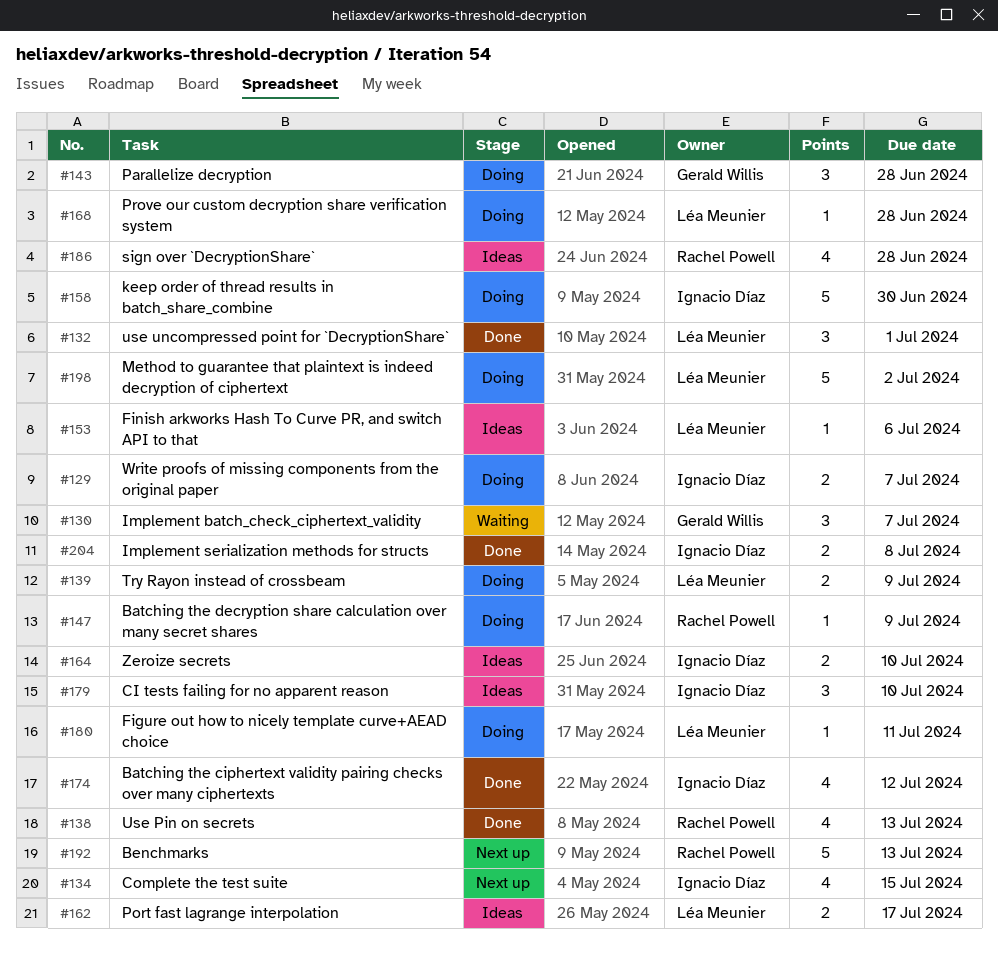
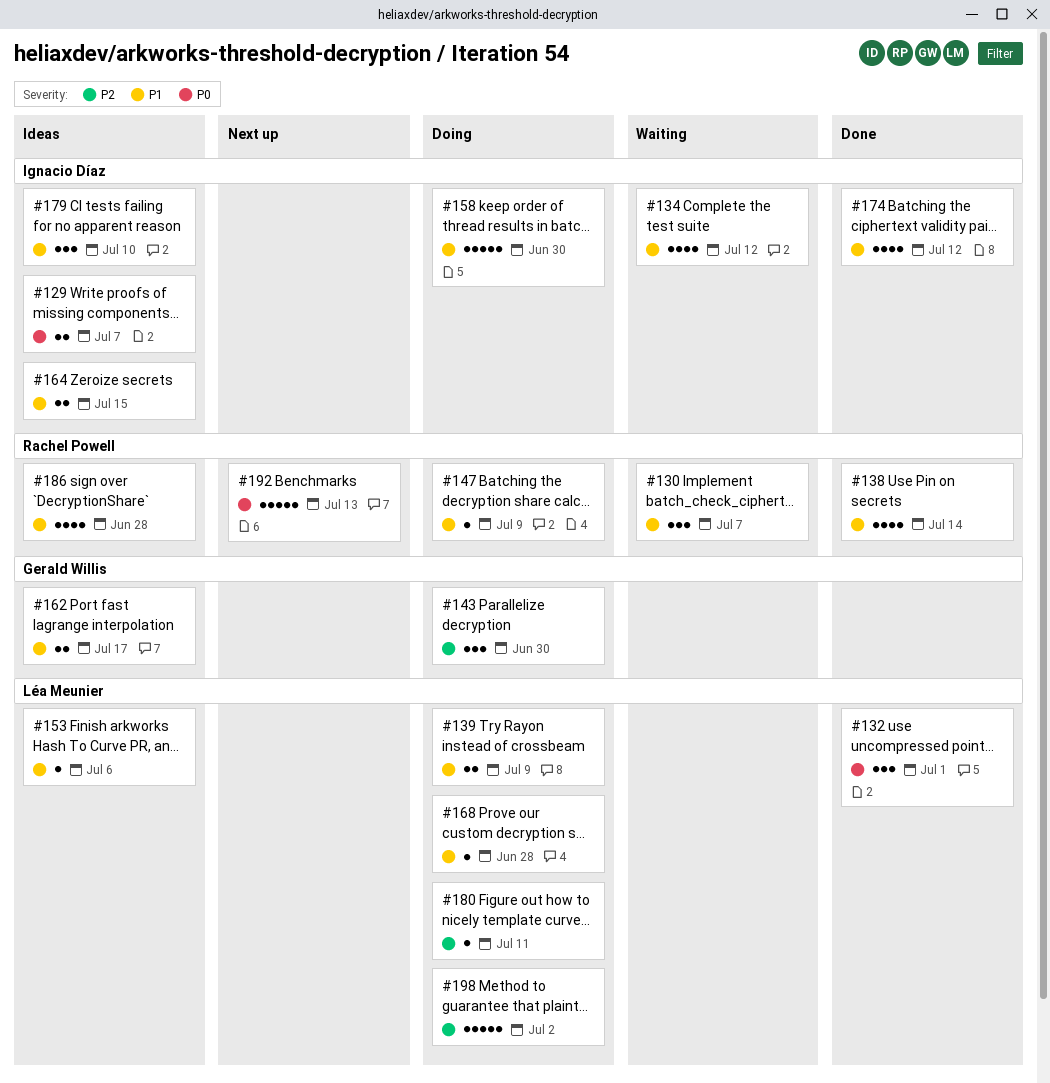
#129, status: Doing -> Ideas
#130, owner: Gerald Willis -> Rachel Powell
#134, status: Next up -> Waiting
#134, due: Jul 15 -> Jul 12
#138, due: Jul 13 -> Jul 14
#143, due: Jun 28 -> Jun 30
#162, owner: Léa Meunier -> Gerald Willis
#164, due: Jul 10 -> Jul 15
#204: present -> none

